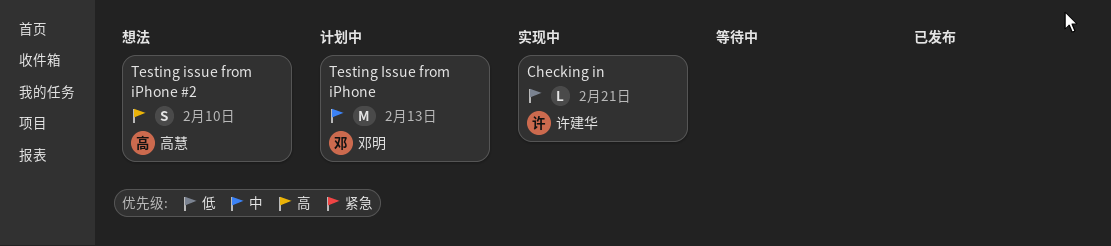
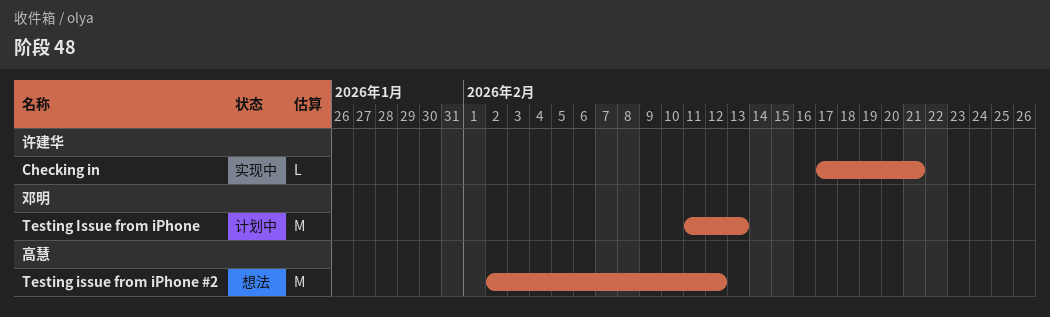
Testing issue from iPhone #2, estimate: S -> M
Testing issue from iPhone #2, due: Feb 10 -> Feb 12

